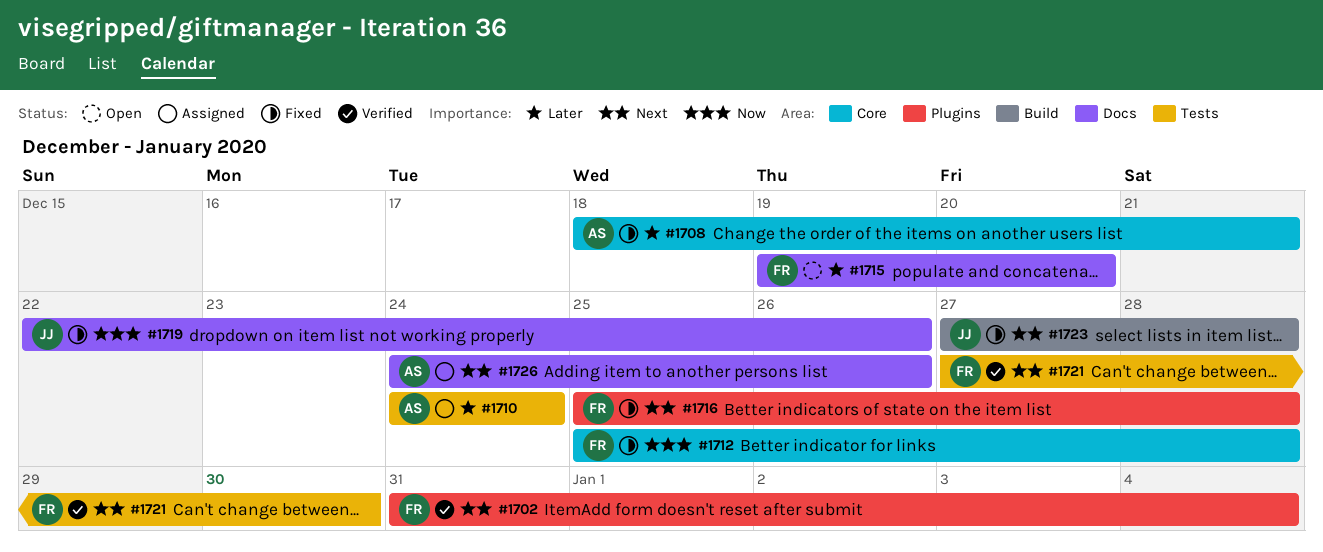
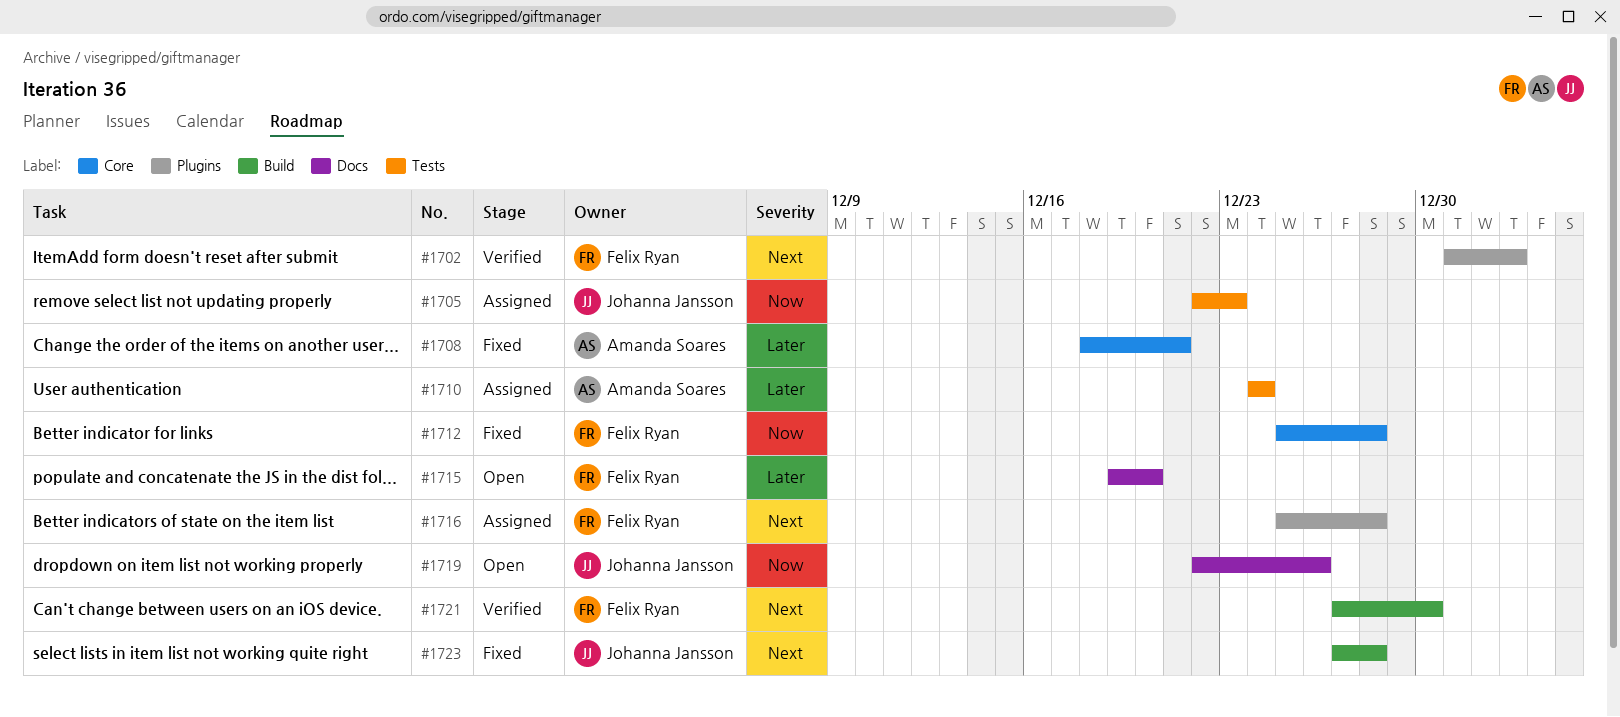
#1702, due: Jan 4 -> Jan 2
#1705: none -> present
#1716, status: Fixed -> Assigned
#1719, status: Fixed -> Open
#1721, label: Tests -> Build
#1726: present -> none

